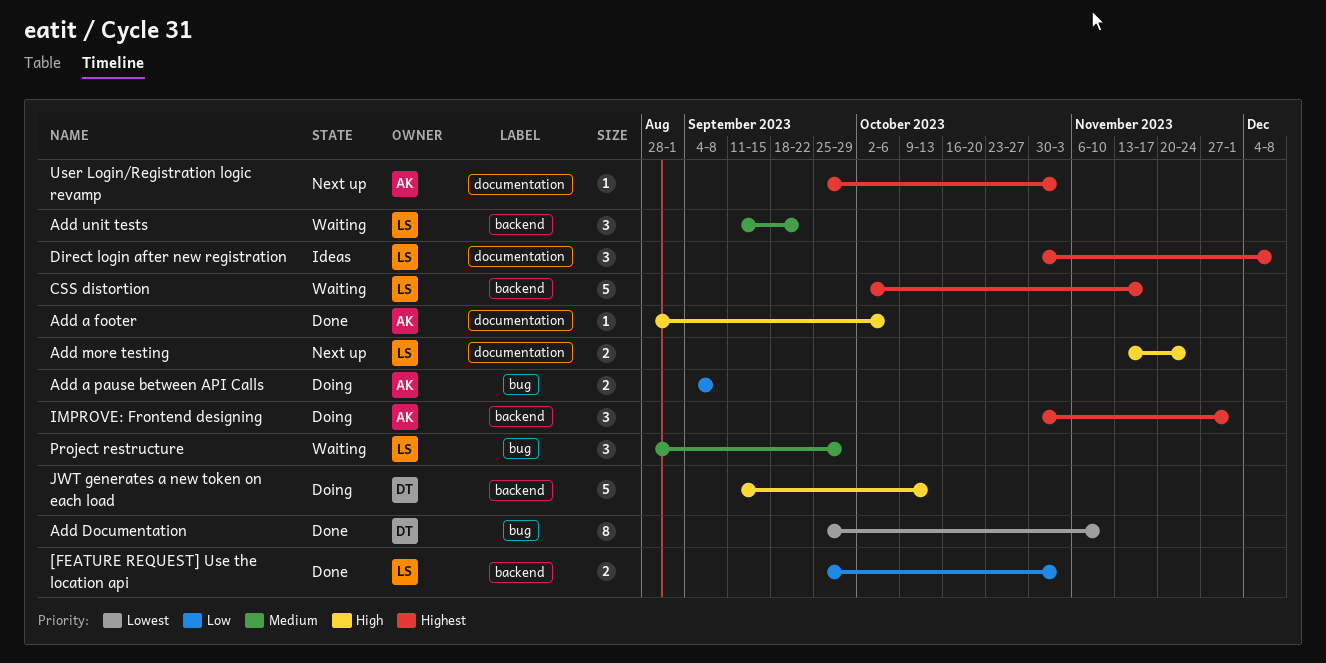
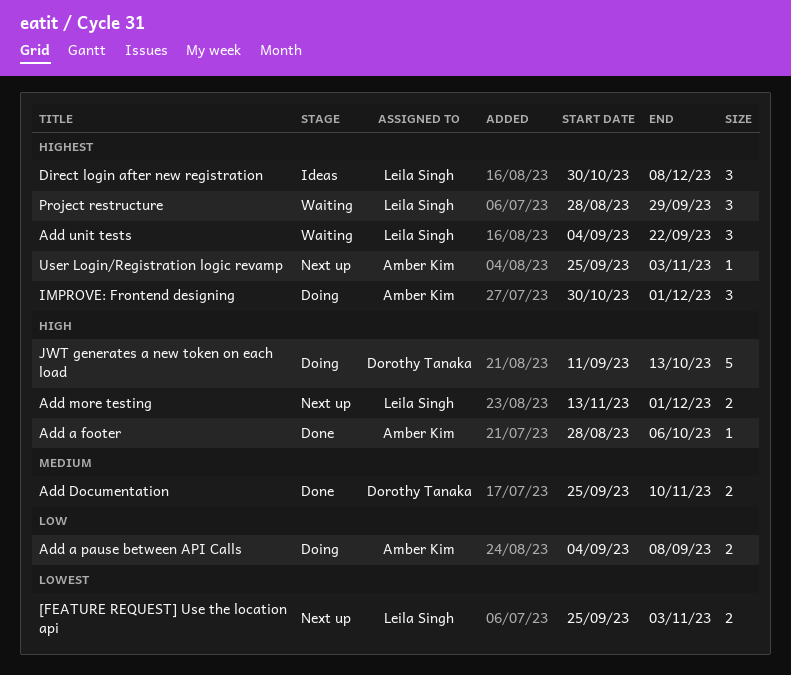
[FEATURE REQUEST] Use the location api, status: Done -> Next up
[FEATURE REQUEST] Use the location api, priority: Low -> Lowest
Add Documentation, priority: Lowest -> Medium
Add Documentation, estimate: 8 -> 2
Add more testing, due: Nov 24 -> Dec 1
Add unit tests, priority: Medium -> Highest
Add unit tests, start: Sep 11 -> Sep 4
CSS distortion: present -> none
Project restructure, priority: Medium -> Highest

